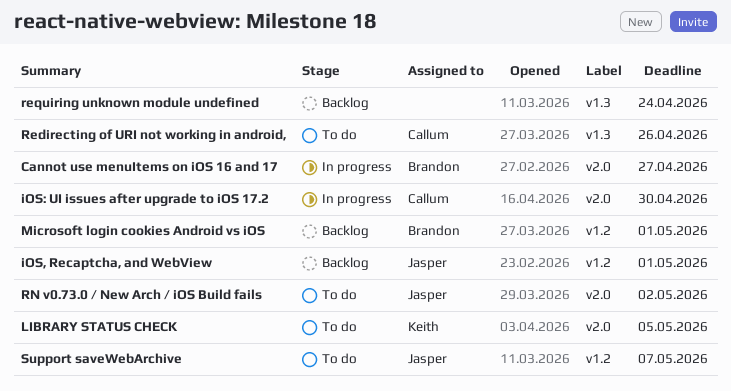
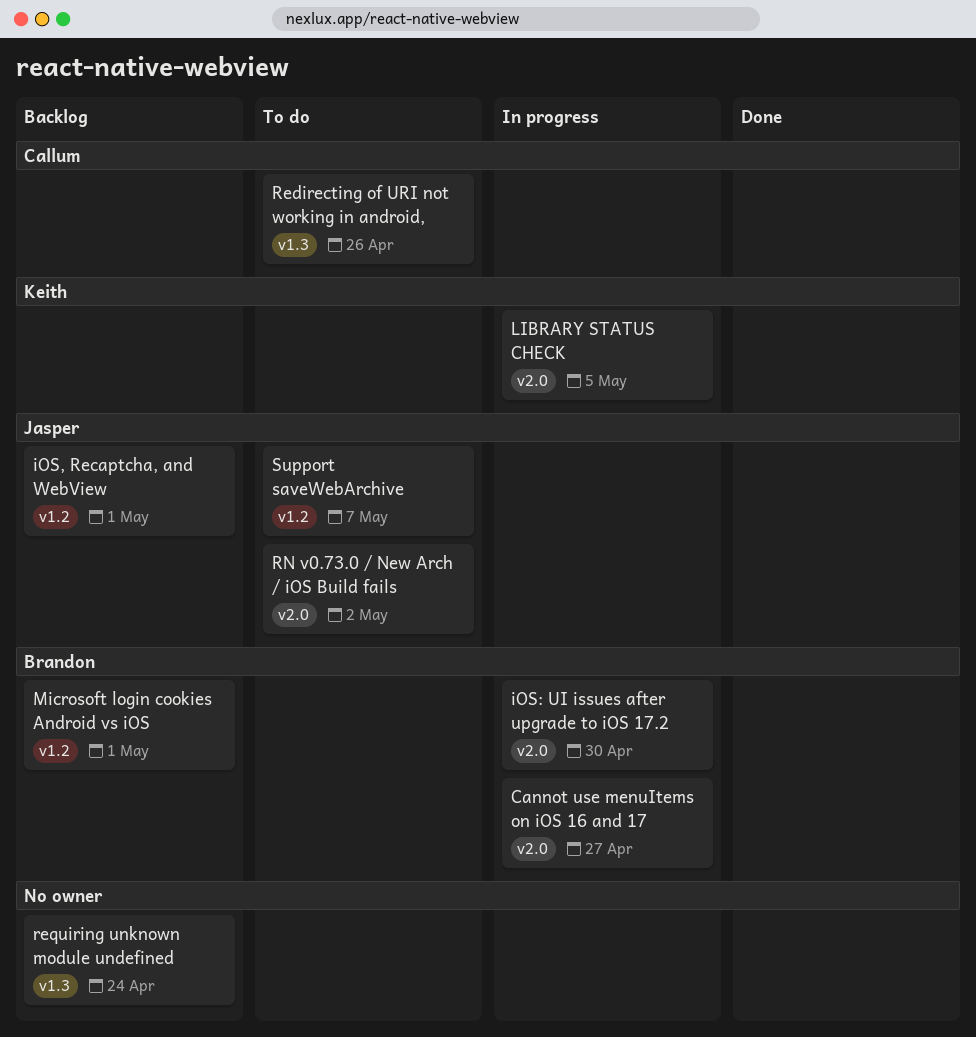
iOS: UI issues after upgrade to iOS 17.2, owner: Callum -> Brandon
LIBRARY STATUS CHECK, status: To do -> In progress

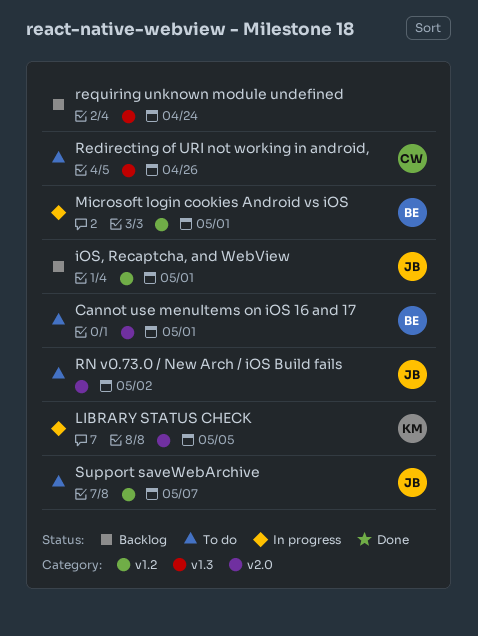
Cannot use menuItems on iOS 16 and 17, status: In progress -> To do
Cannot use menuItems on iOS 16 and 17, due: Apr 27 -> May 1
iOS: UI issues after upgrade to iOS 17.2: present -> none
Microsoft login cookies Android vs iOS, status: Backlog -> In progress

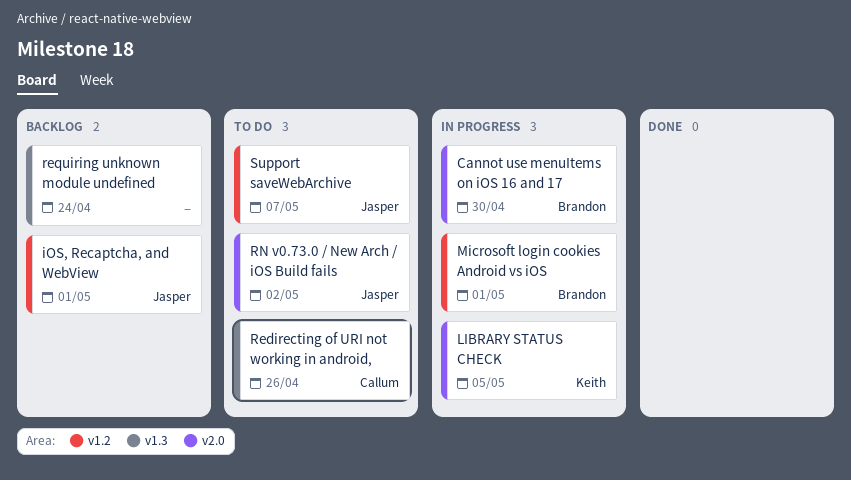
Cannot use menuItems on iOS 16 and 17, status: To do -> In progress
Cannot use menuItems on iOS 16 and 17, due: May 1 -> Apr 30

